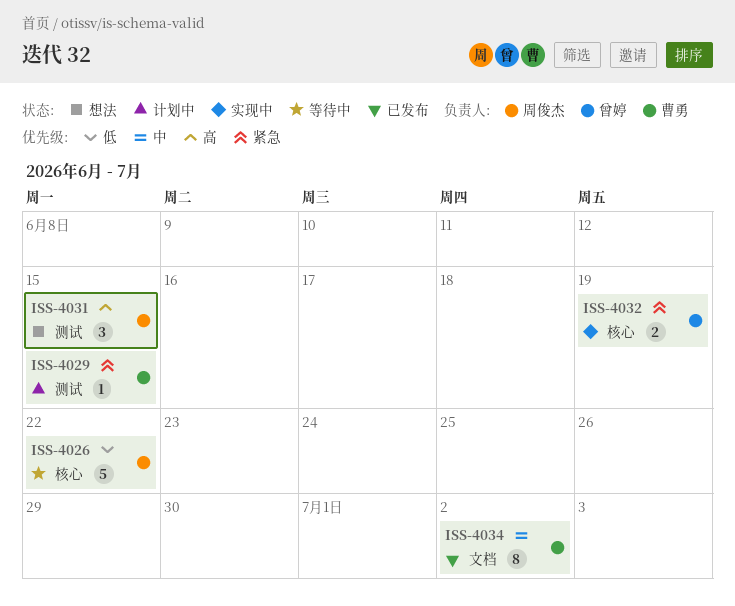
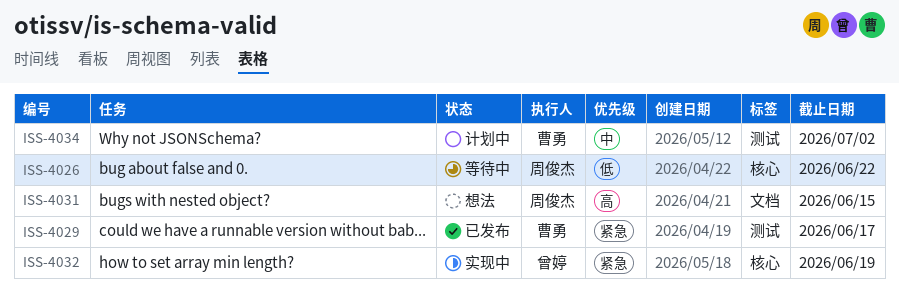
ISS-4029, status: 计划中 -> 已发布
ISS-4029, due: Jun 15 -> Jun 17
ISS-4031, label: 测试 -> 文档
ISS-4034, status: 已发布 -> 计划中
ISS-4034, label: 文档 -> 测试

